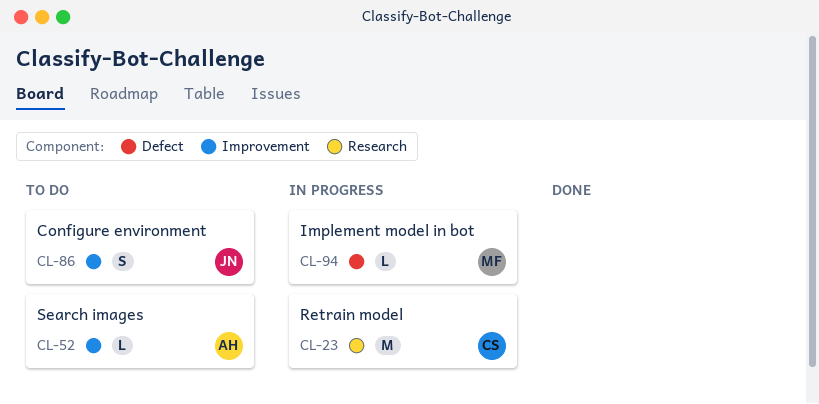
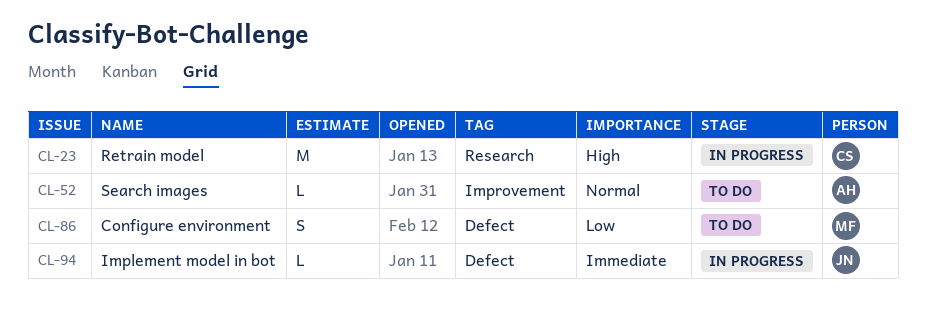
CL-86, owner: JN -> MF
CL-86, label: Improvement -> Defect
CL-94, owner: MF -> JN

